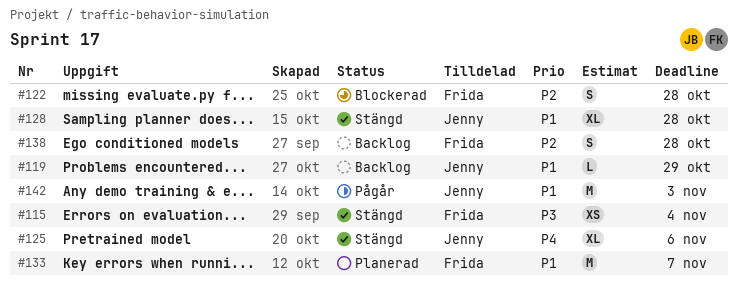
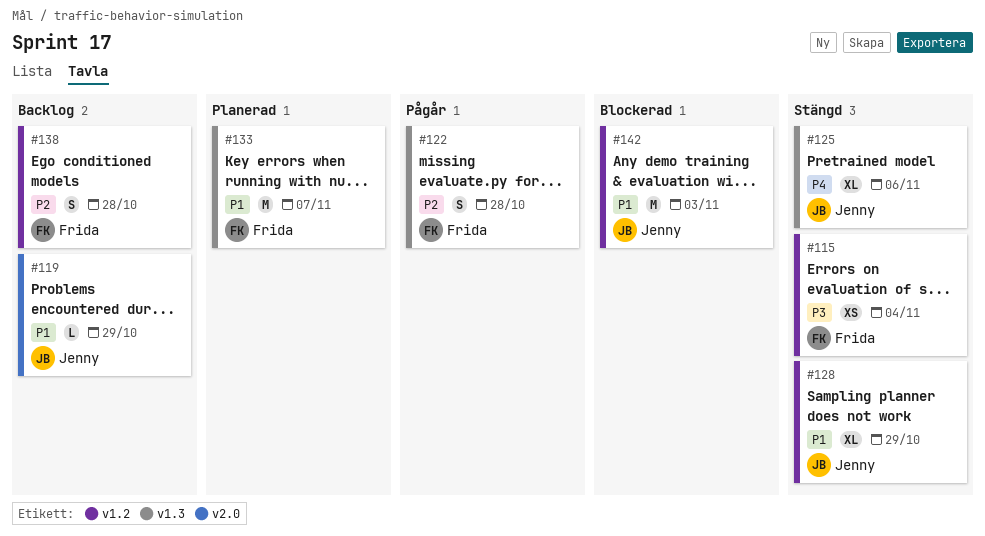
#122, status: Blockerad -> Pågår
#128, due: Oct 28 -> Oct 29
#142, status: Pågår -> Blockerad

